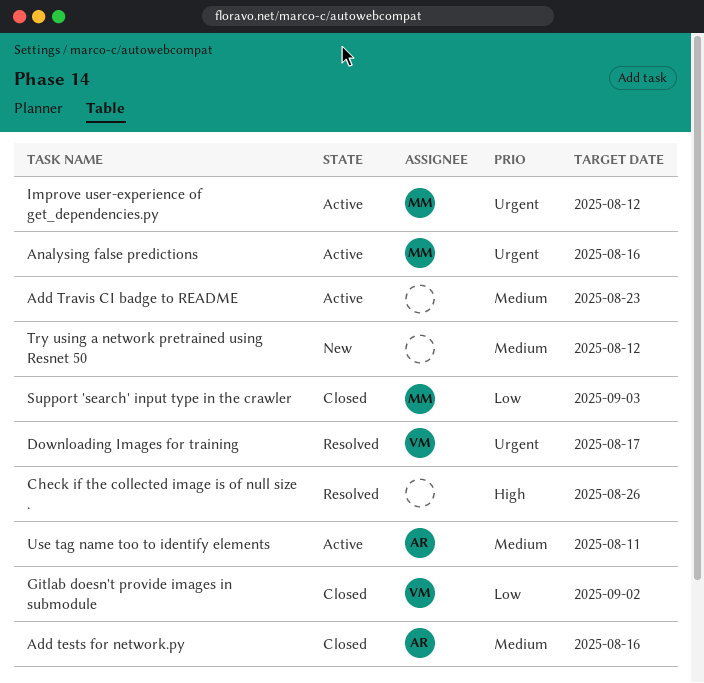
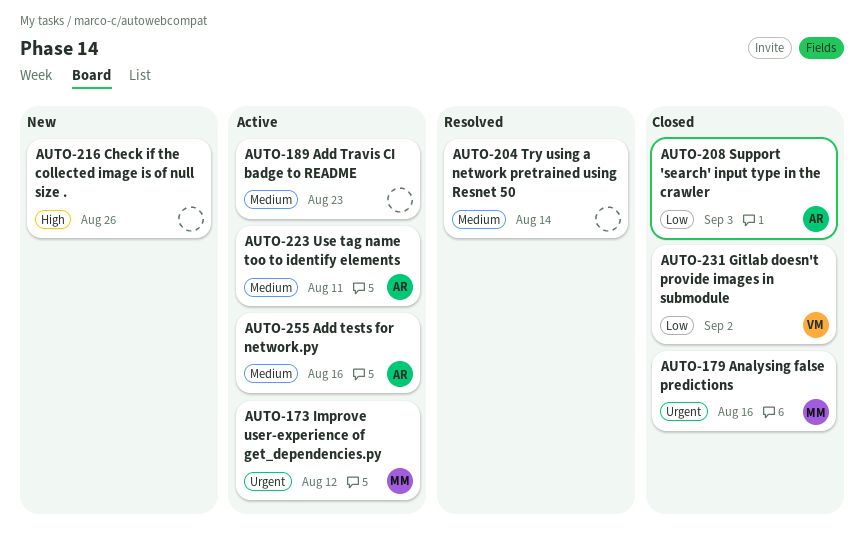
Add tests for network.py, status: Closed -> Active
Analysing false predictions, status: Active -> Closed
Check if the collected image is of null size ., status: Resolved -> New
Downloading Images for training: present -> none
Support 'search' input type in the crawler, owner: MM -> AR
Try using a network pretrained using Resnet 50, status: New -> Resolved
Try using a network pretrained using Resnet 50, due: Aug 12 -> Aug 14

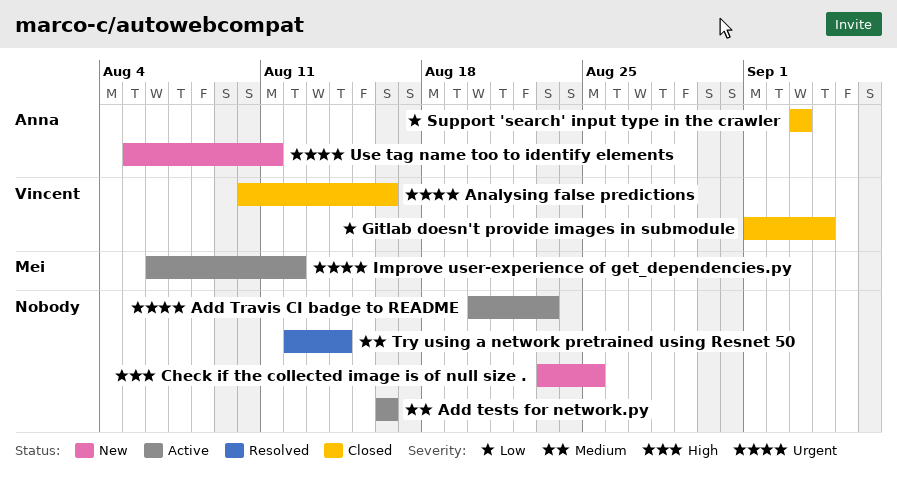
Add tests for network.py, owner: Anna -> none
Add Travis CI badge to README, priority: Medium -> Urgent
Analysing false predictions, owner: Mei -> Vincent
Check if the collected image is of null size ., due: Aug 26 -> Aug 25
Gitlab doesn't provide images in submodule, due: Sep 2 -> Sep 4
Use tag name too to identify elements, status: Active -> New
Use tag name too to identify elements, priority: Medium -> Urgent

